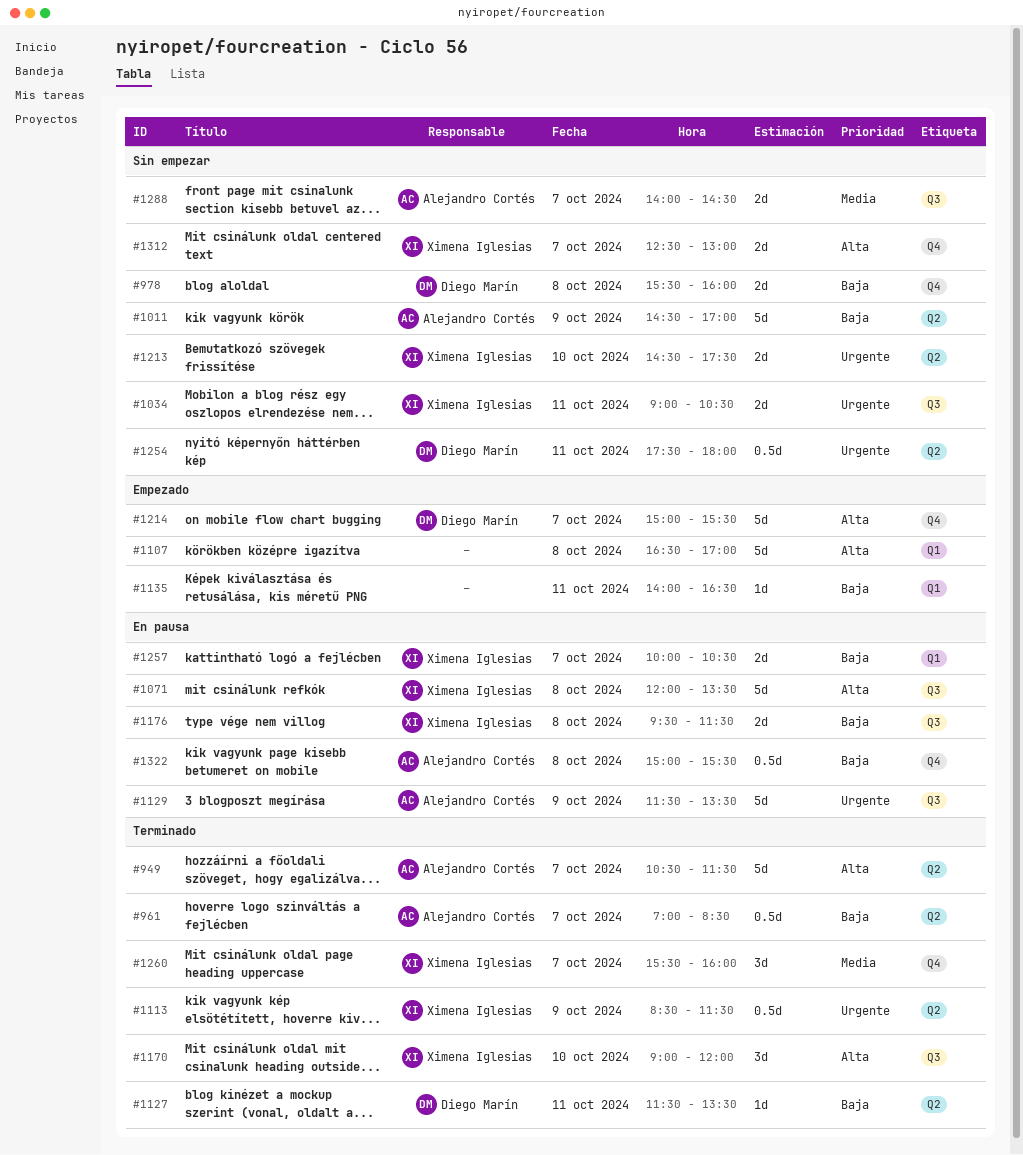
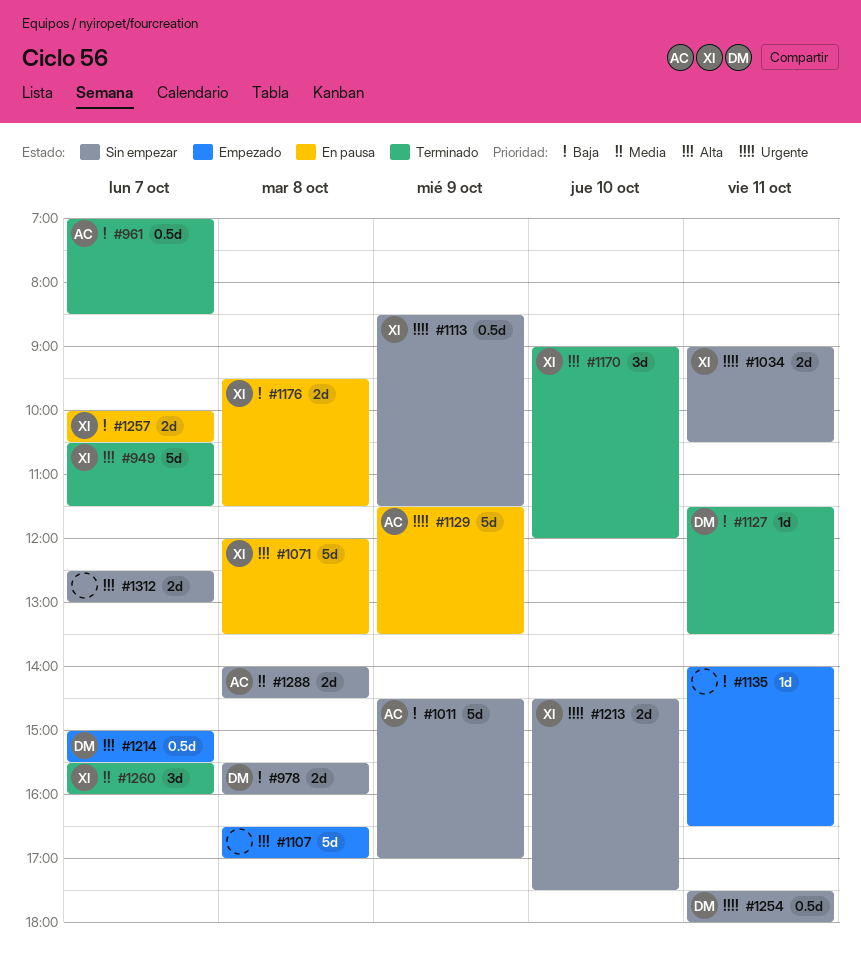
#949, owner: Alejandro Cortés -> Ximena Iglesias
#1113, status: Terminado -> Sin empezar
#1214, estimate: 5d -> 0.5d
#1288, day: Oct 7 -> Oct 8
#1312, owner: Ximena Iglesias -> none
#1322: present -> none

